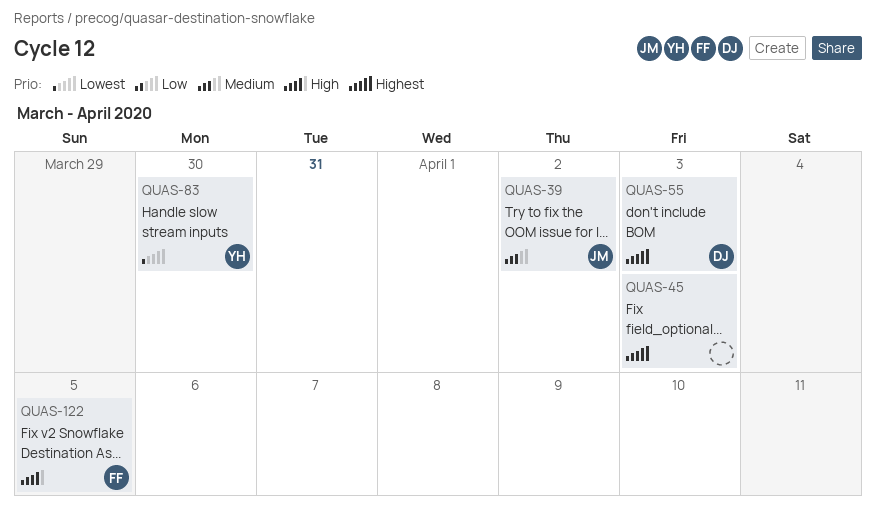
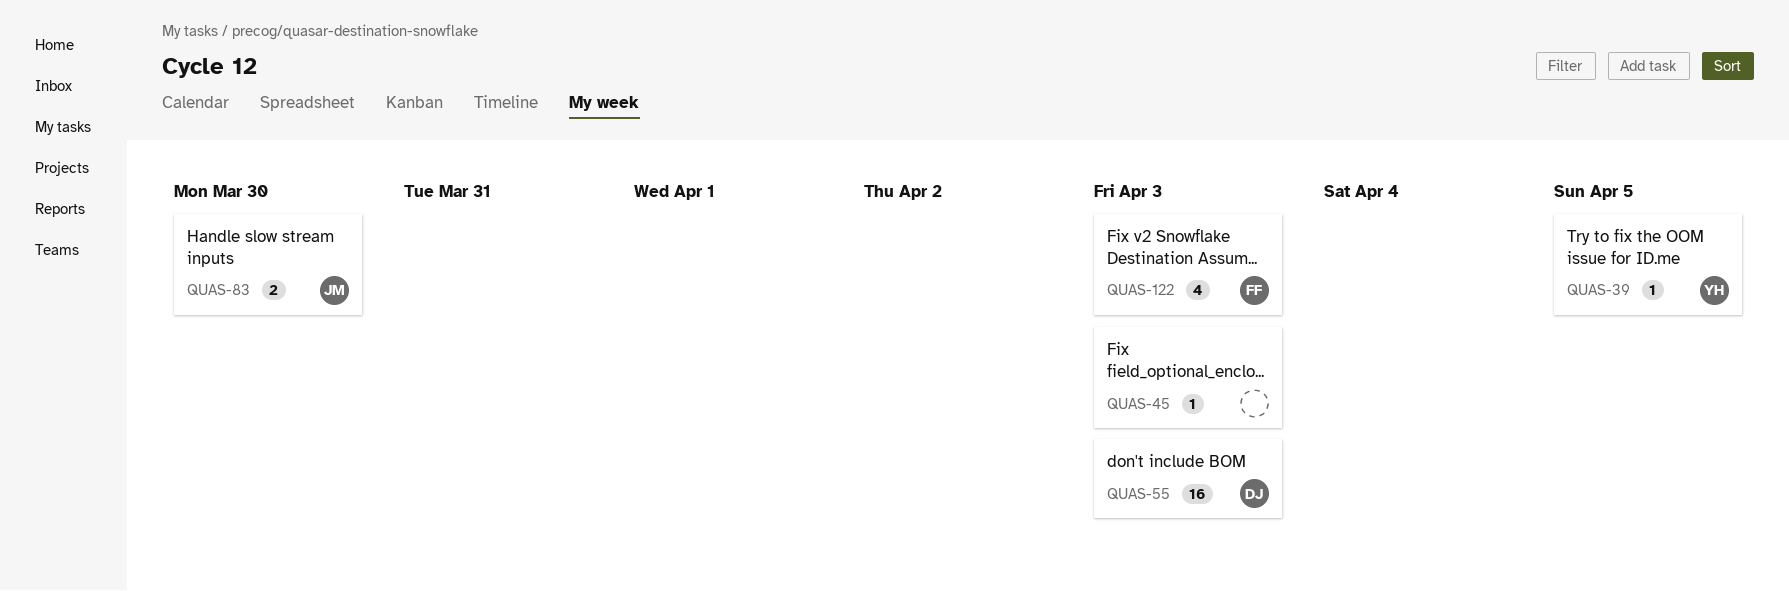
QUAS-39, owner: JM -> YH
QUAS-39, due: Apr 2 -> Apr 5
QUAS-83, owner: YH -> JM
QUAS-122, due: Apr 5 -> Apr 3

